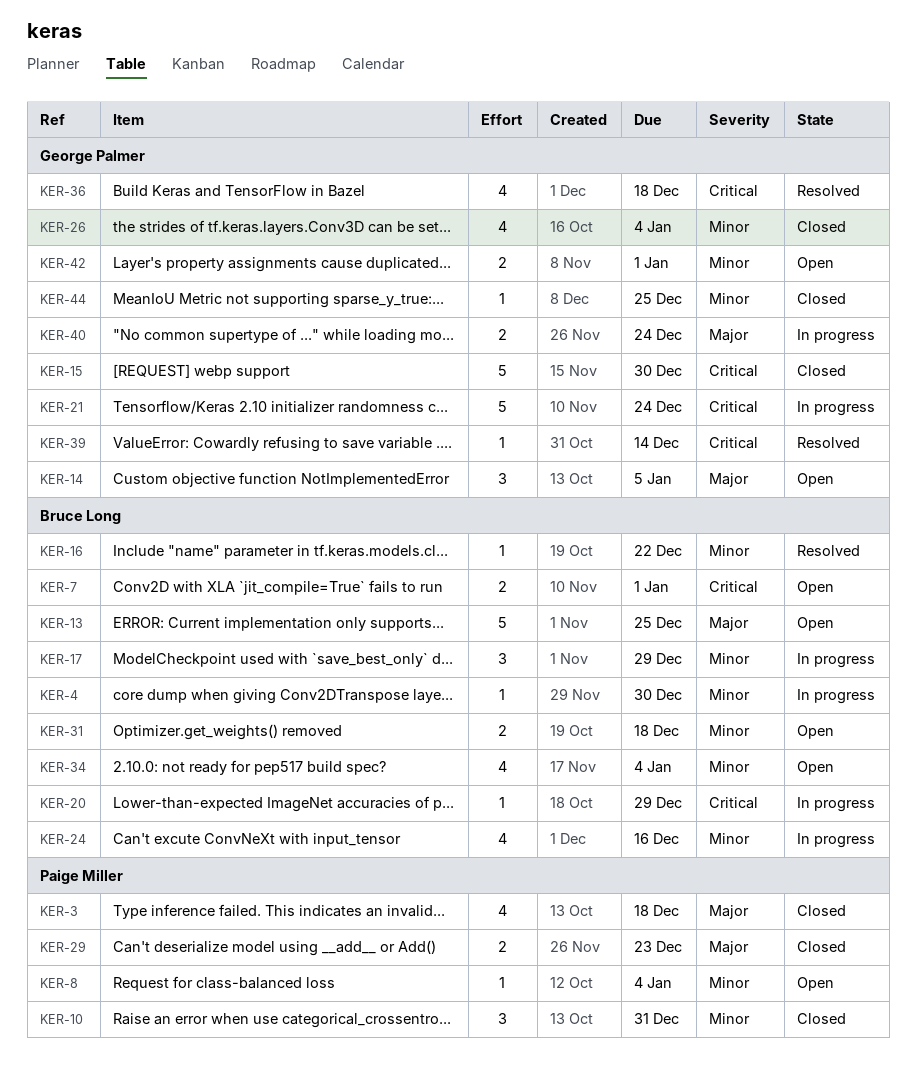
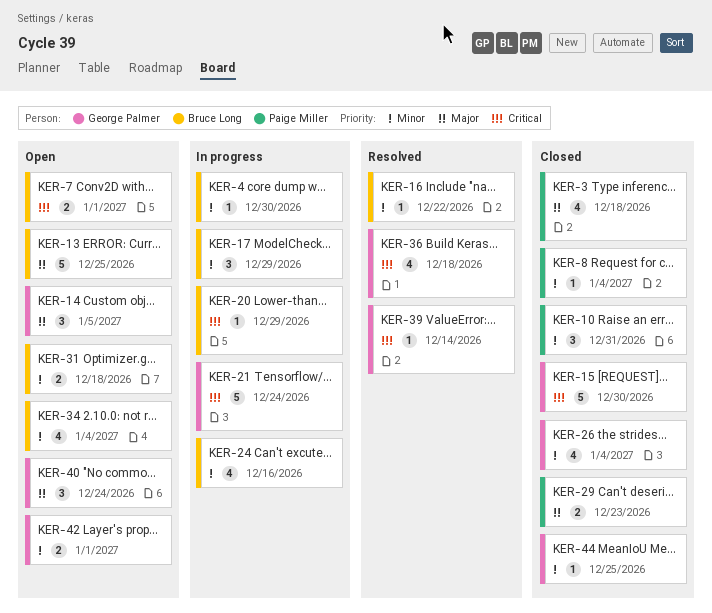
KER-8, status: Open -> Closed
KER-40, status: In progress -> Open
KER-40, estimate: 2 -> 3

